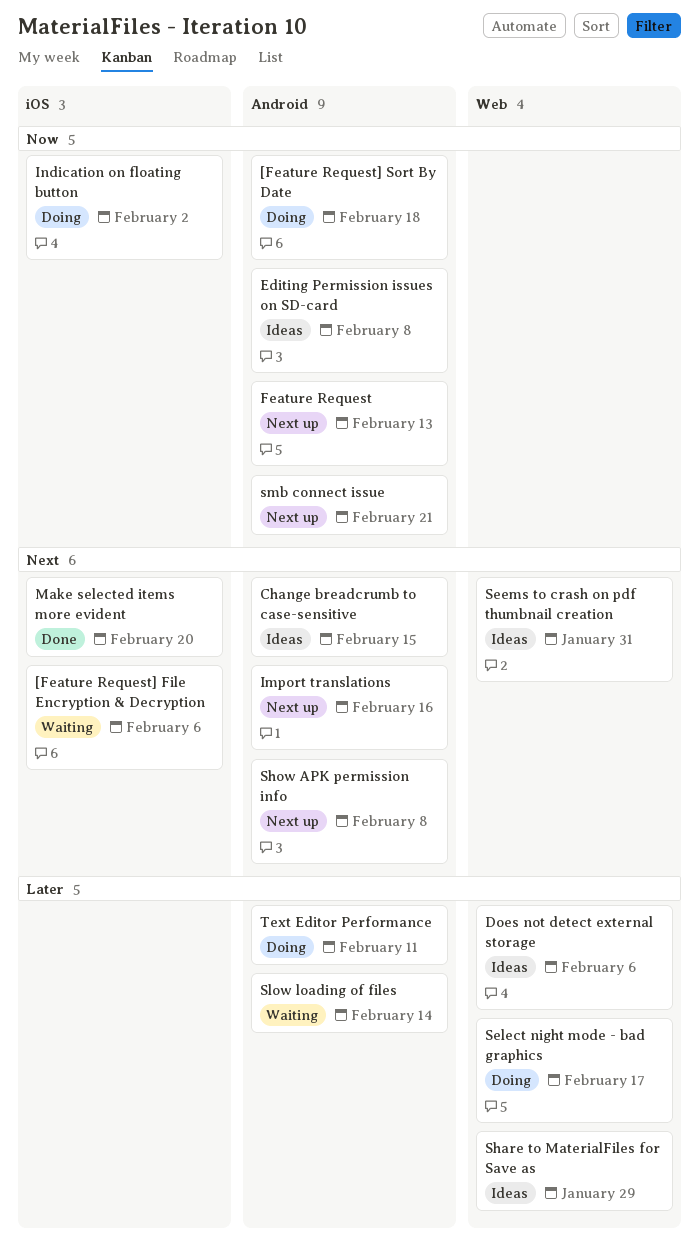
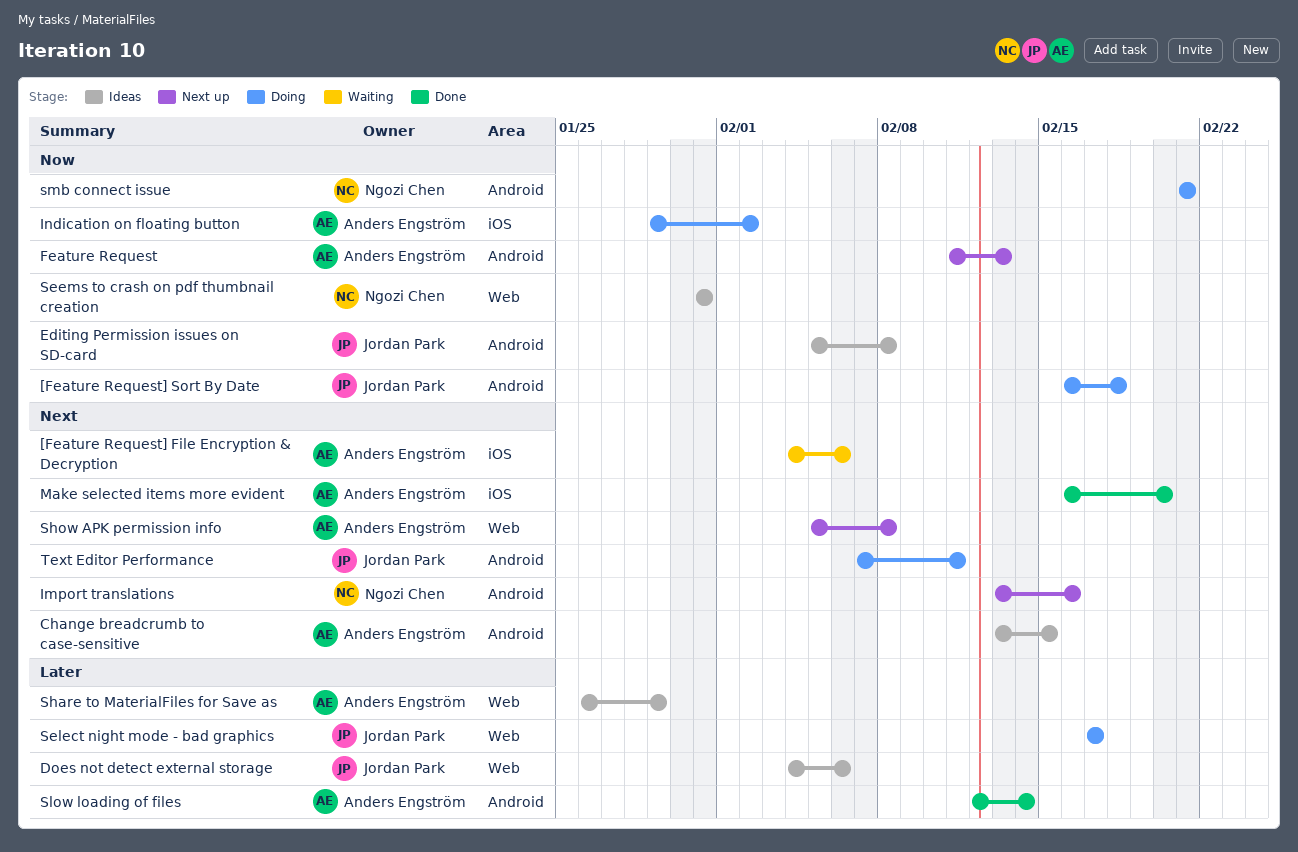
Seems to crash on pdf thumbnail creation, priority: Next -> Now
Show APK permission info, label: Android -> Web
Slow loading of files, status: Waiting -> Done
smb connect issue, status: Next up -> Doing
Text Editor Performance, priority: Later -> Next

